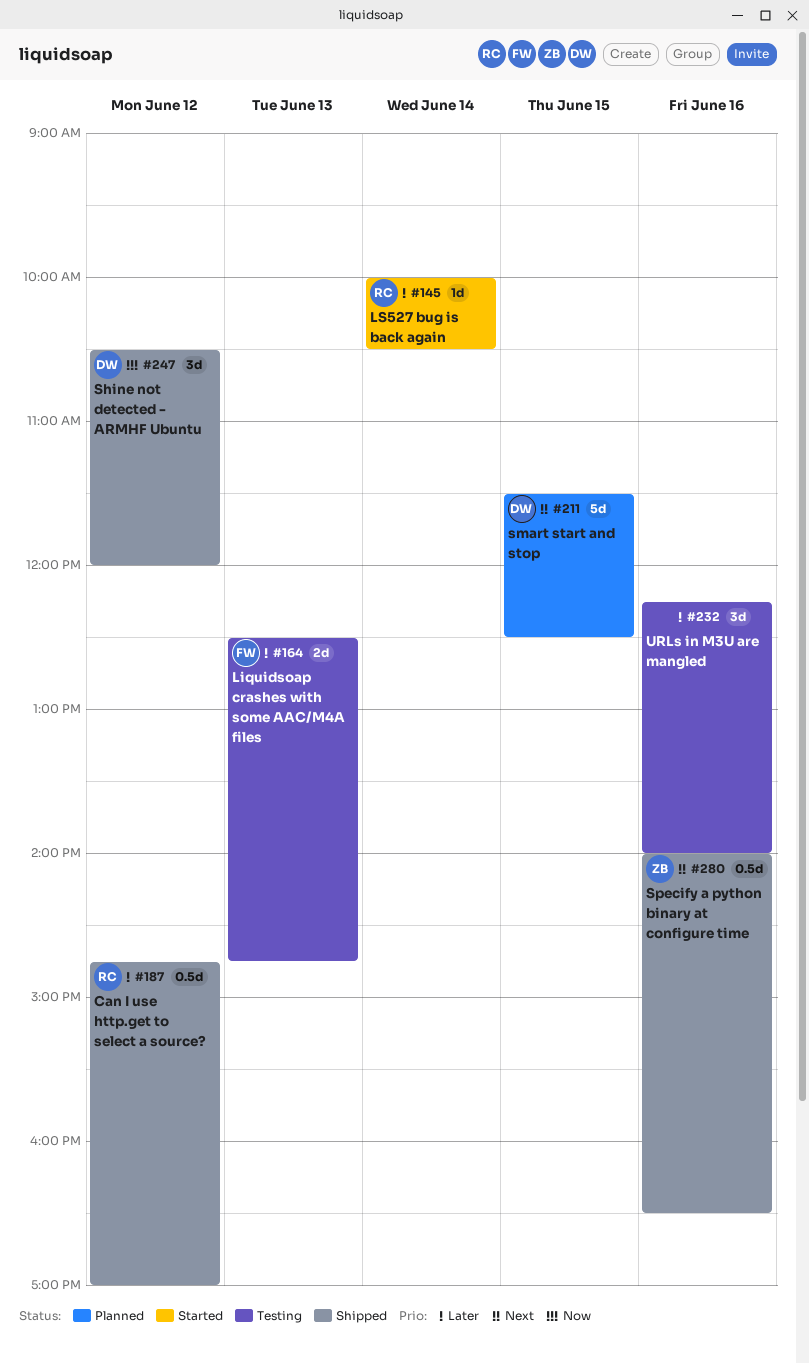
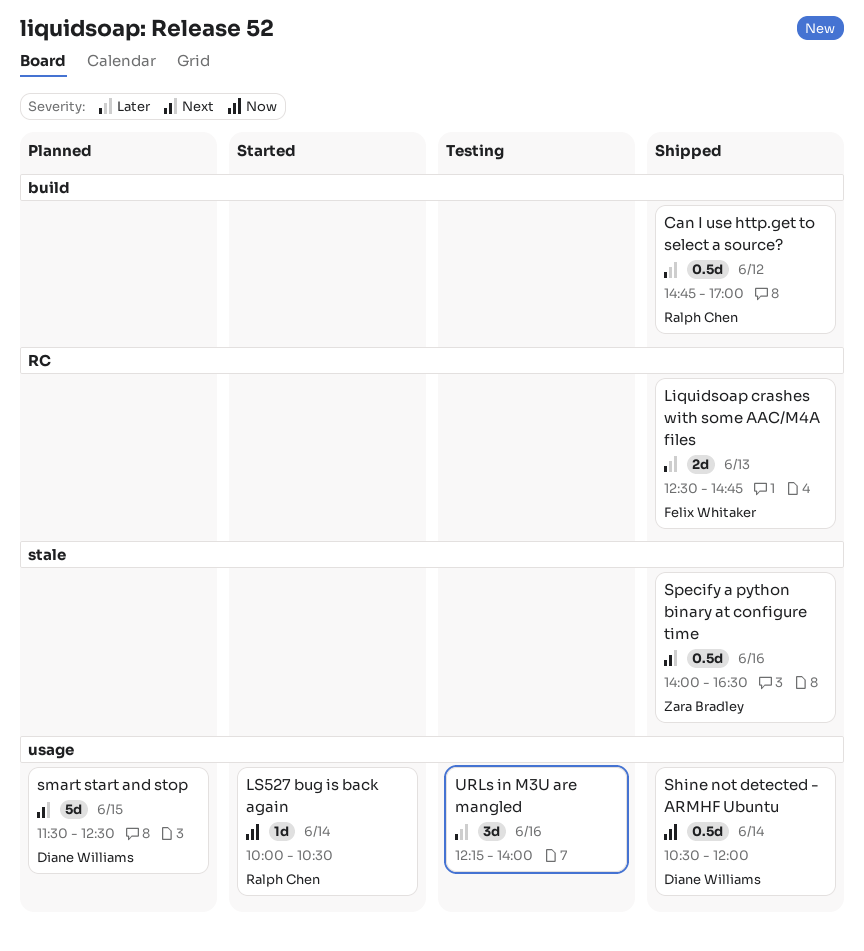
Liquidsoap crashes with some AAC/M4A files, status: Testing -> Shipped
LS527 bug is back again, priority: Later -> Now
Shine not detected - ARMHF Ubuntu, estimate: 3d -> 0.5d
Shine not detected - ARMHF Ubuntu, day: Jun 12 -> Jun 14

